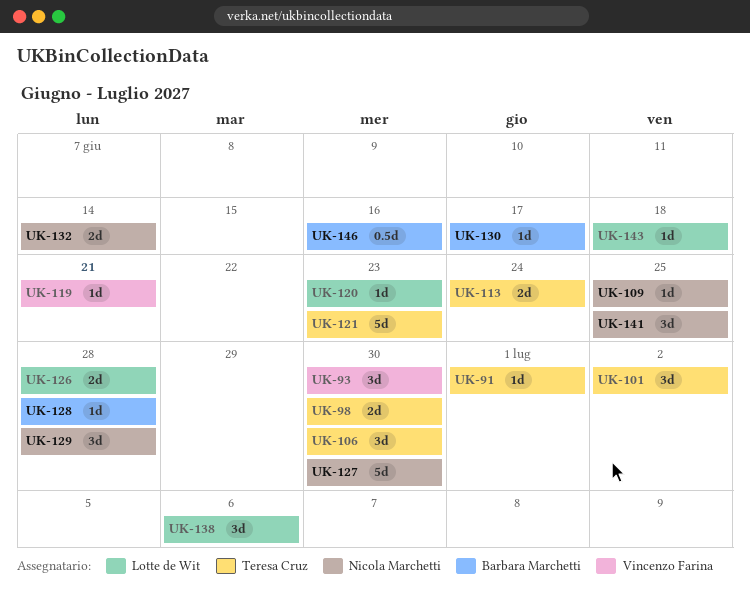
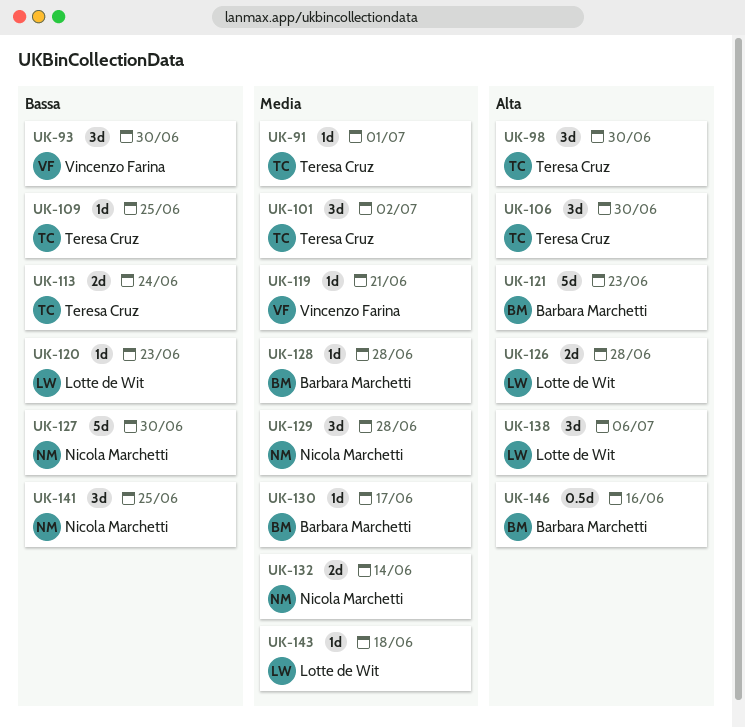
UK-98, estimate: 2d -> 3d
UK-109, owner: Nicola Marchetti -> Teresa Cruz
UK-121, owner: Teresa Cruz -> Barbara Marchetti

